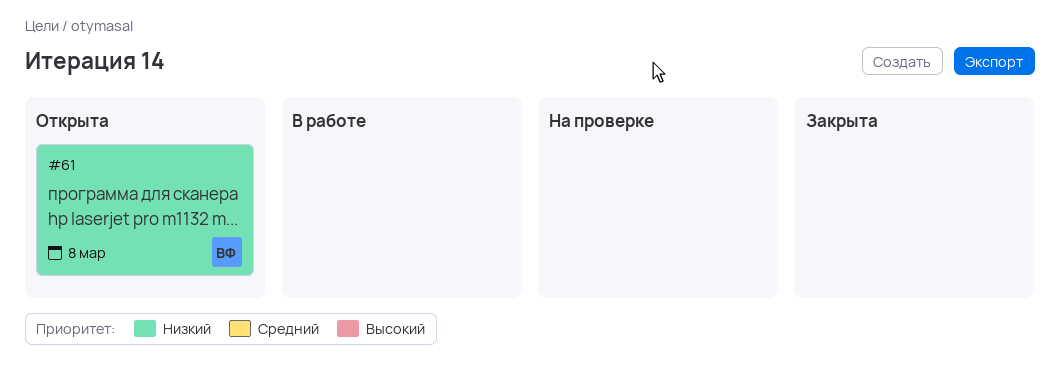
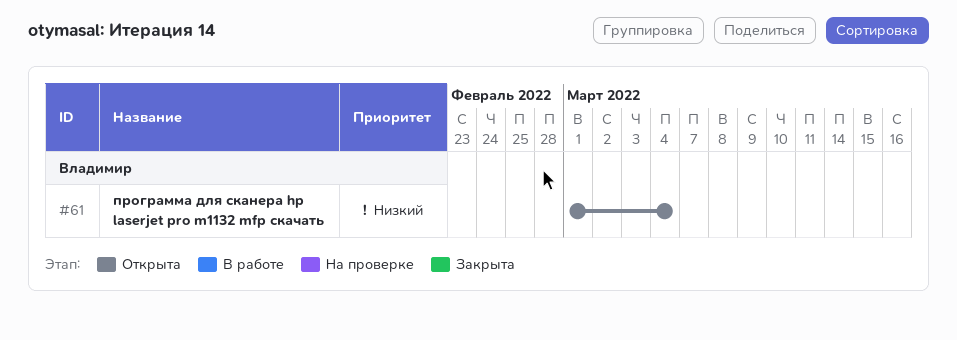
#61, due: Mar 8 -> Mar 4

